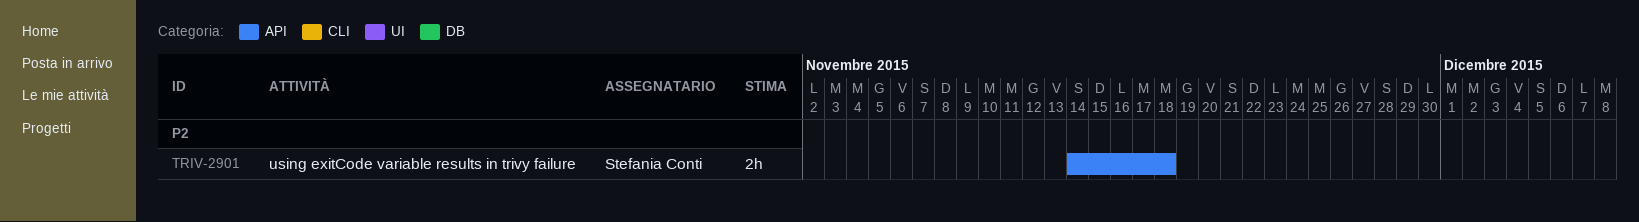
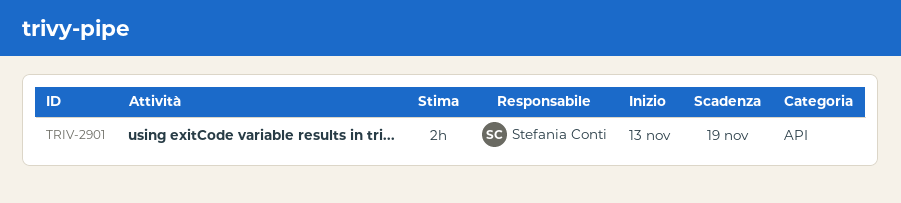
TRIV-2901, start: Nov 14 -> Nov 13
TRIV-2901, due: Nov 18 -> Nov 19

